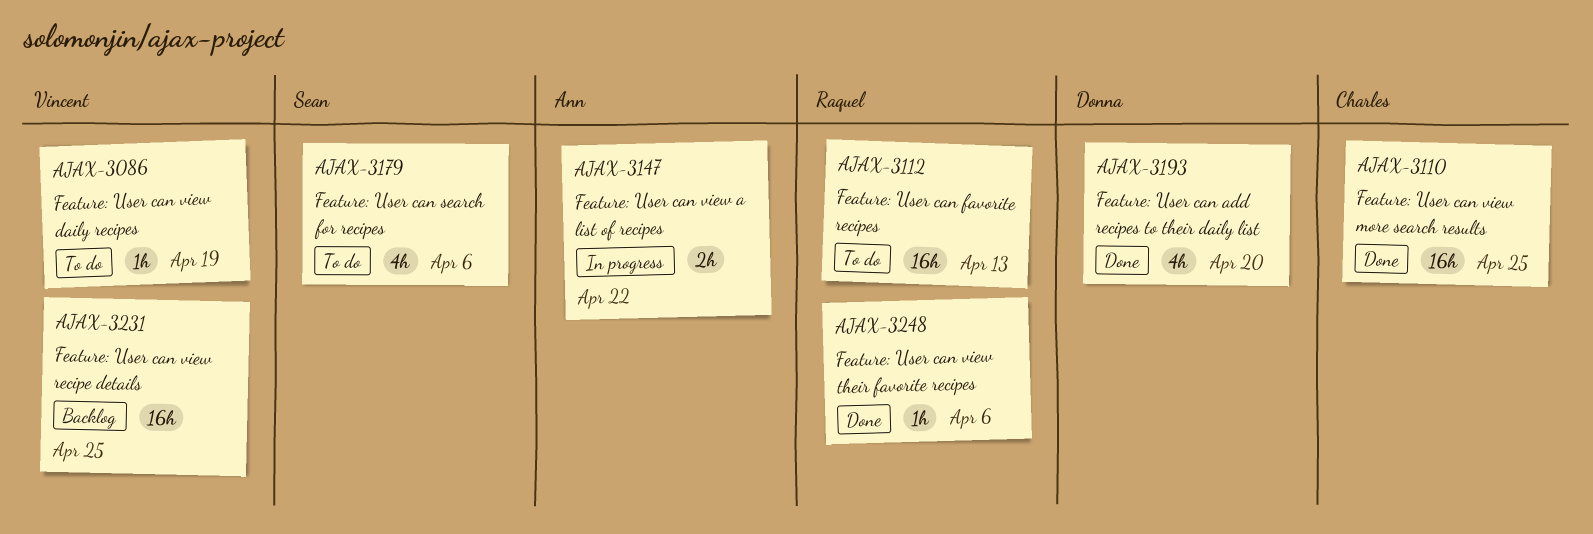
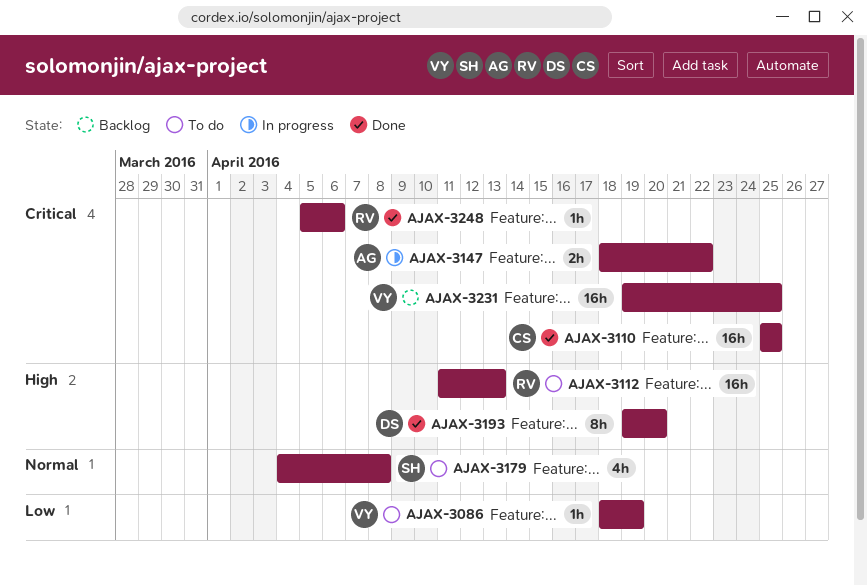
AJAX-3179, due: Apr 6 -> Apr 8
AJAX-3193, estimate: 4h -> 8h

